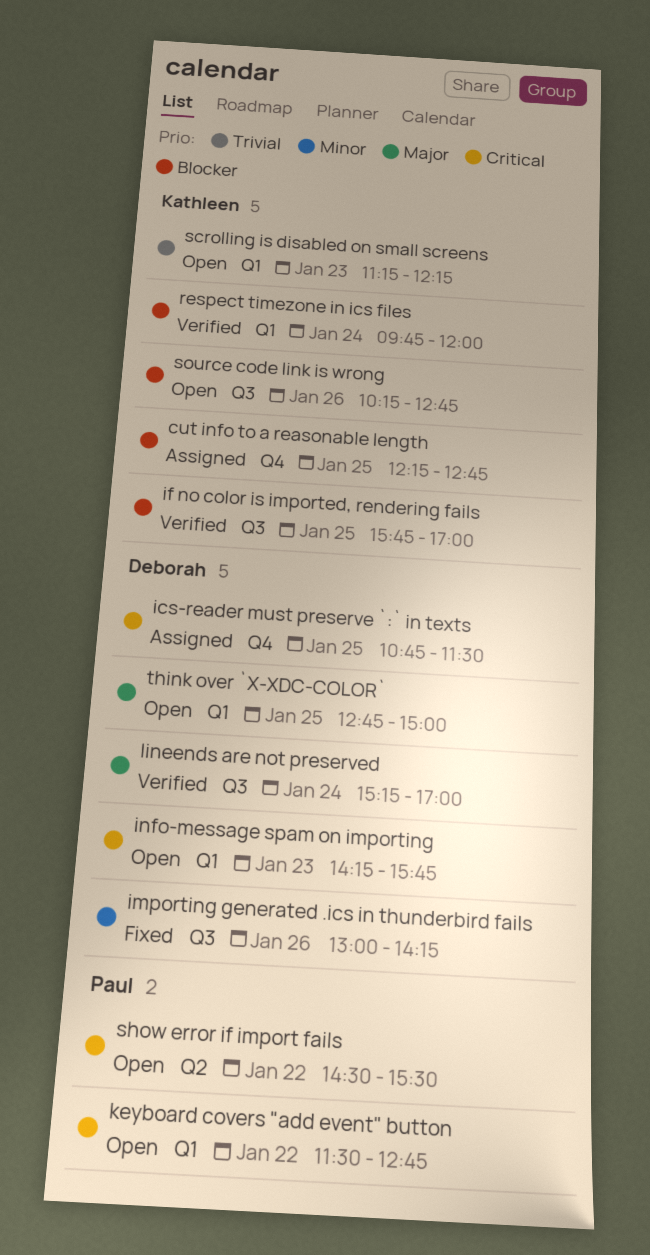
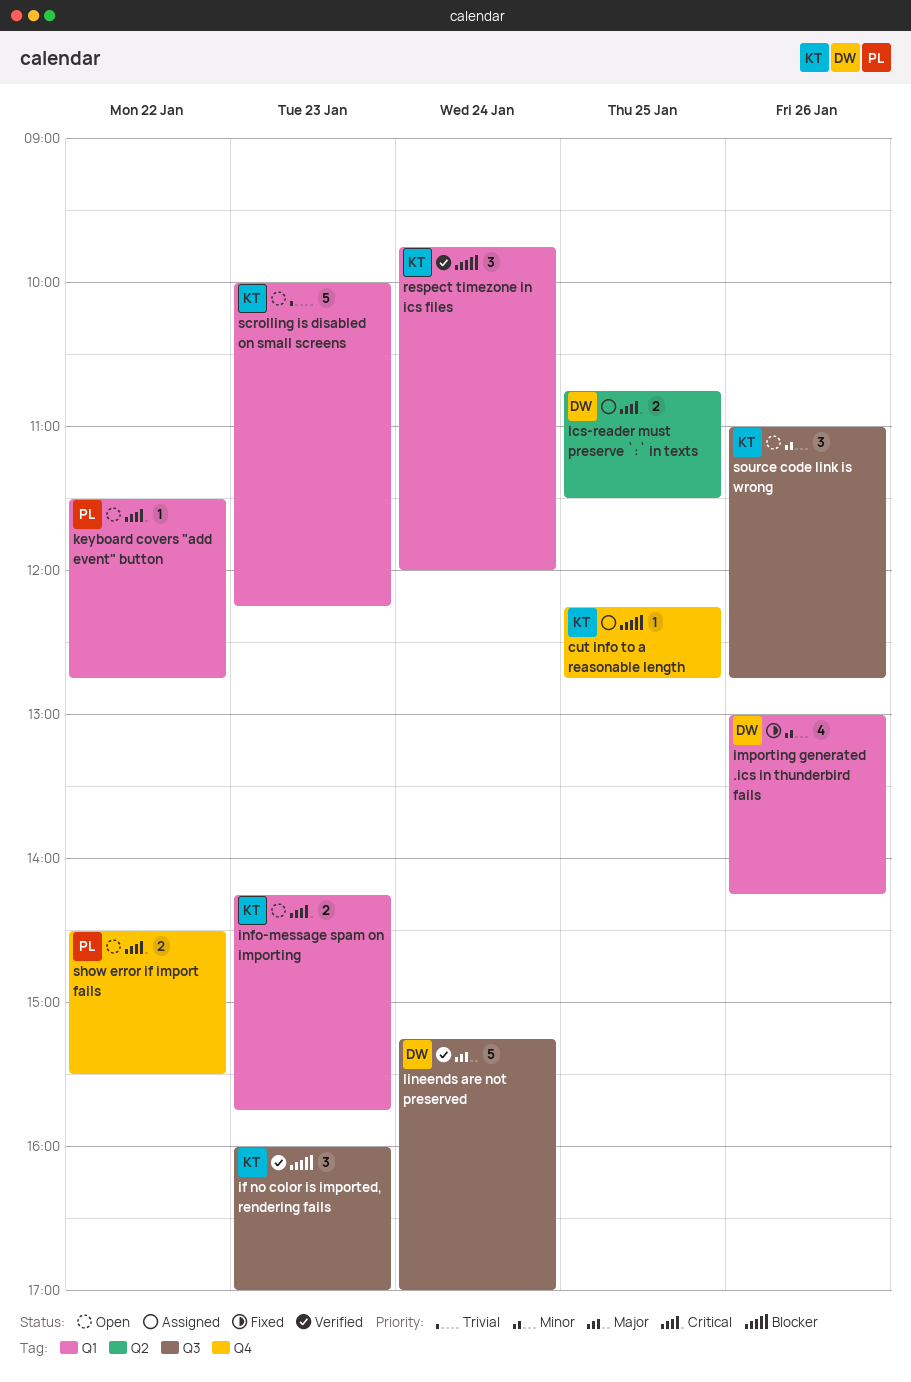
ics-reader must preserve `:` in texts, label: Q4 -> Q2
if no color is imported, rendering fails, day: Jan 25 -> Jan 23
if no color is imported, rendering fails, begins: 15:45 -> 16:00
importing generated .ics in thunderbird fails, label: Q3 -> Q1
info-message spam on importing, owner: Deborah -> Kathleen
scrolling is disabled on small screens, begins: 11:15 -> 10:00
show error if import fails, label: Q2 -> Q4
source code link is wrong, priority: Blocker -> Minor
source code link is wrong, begins: 10:15 -> 11:00
think over `X-XDC-COLOR`: present -> none

